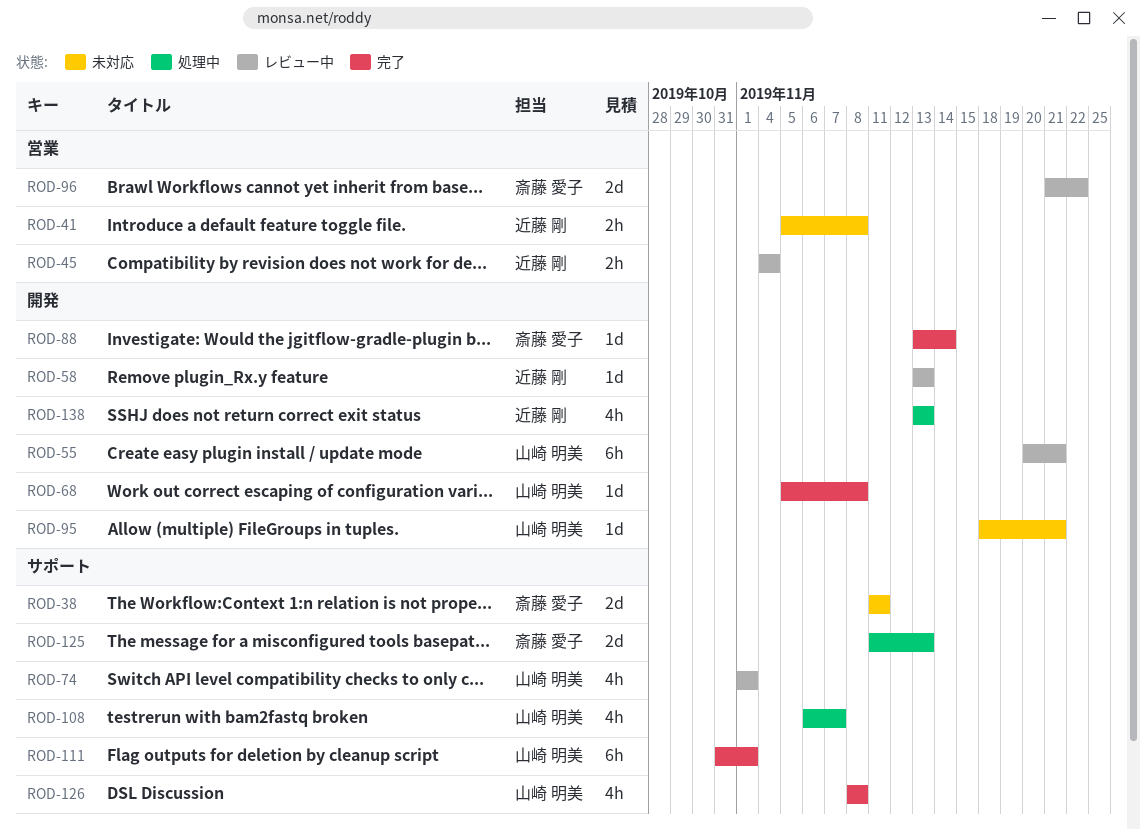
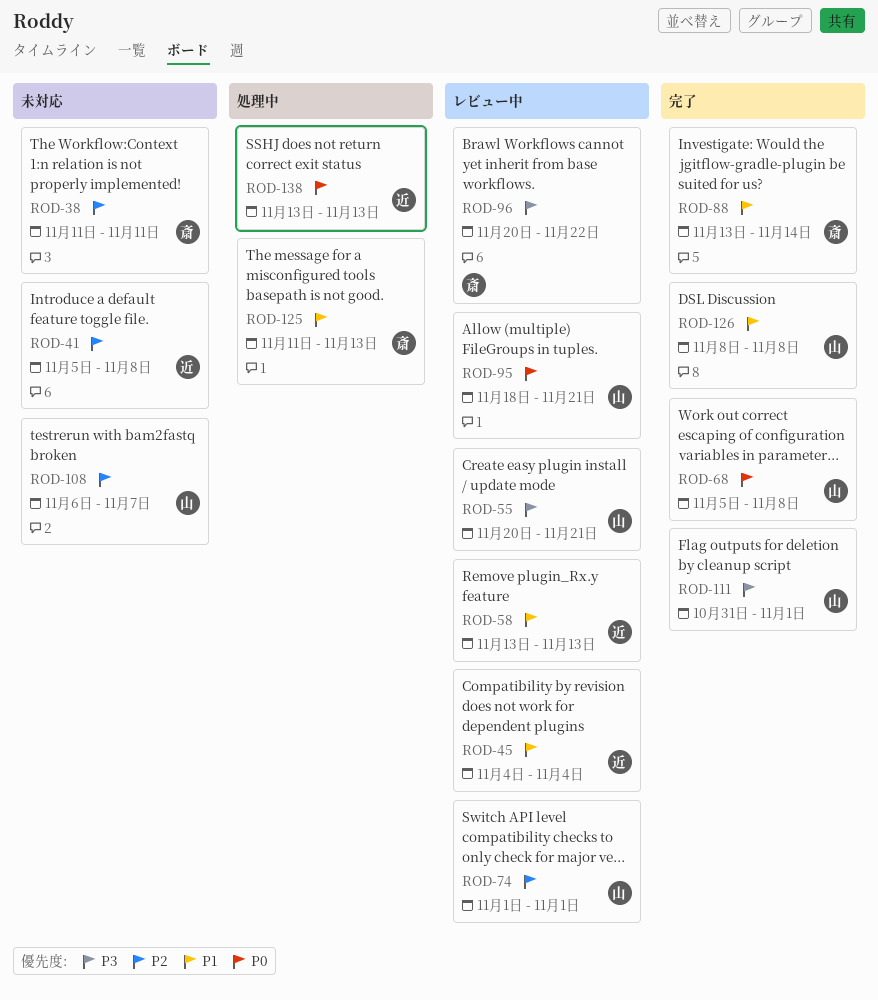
ROD-95, status: 未対応 -> レビュー中
ROD-96, start: Nov 21 -> Nov 20
ROD-108, status: 処理中 -> 未対応

